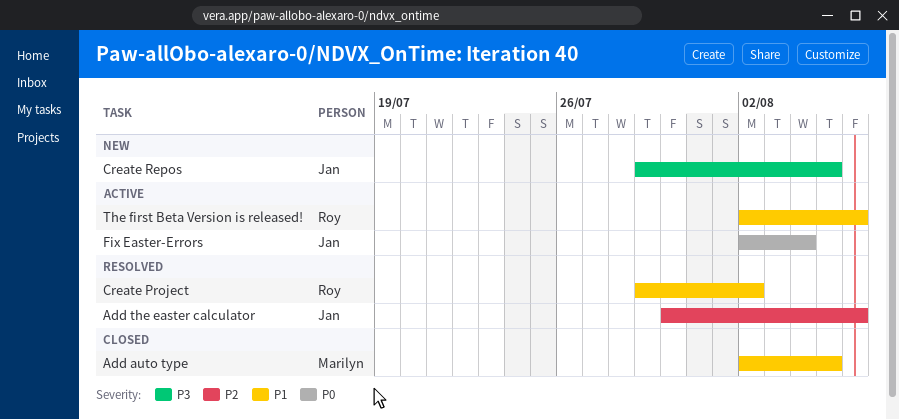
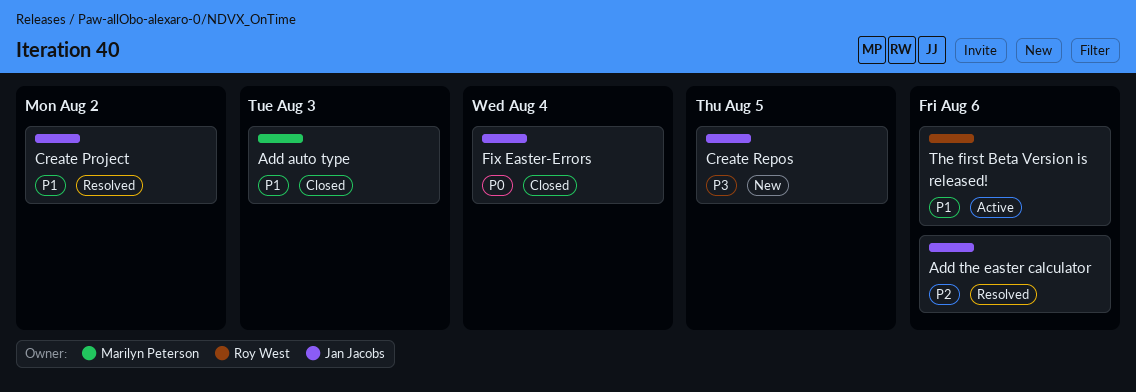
Add auto type, due: Aug 5 -> Aug 3
Create Project, owner: Roy West -> Jan Jacobs
Fix Easter-Errors, status: Active -> Closed

